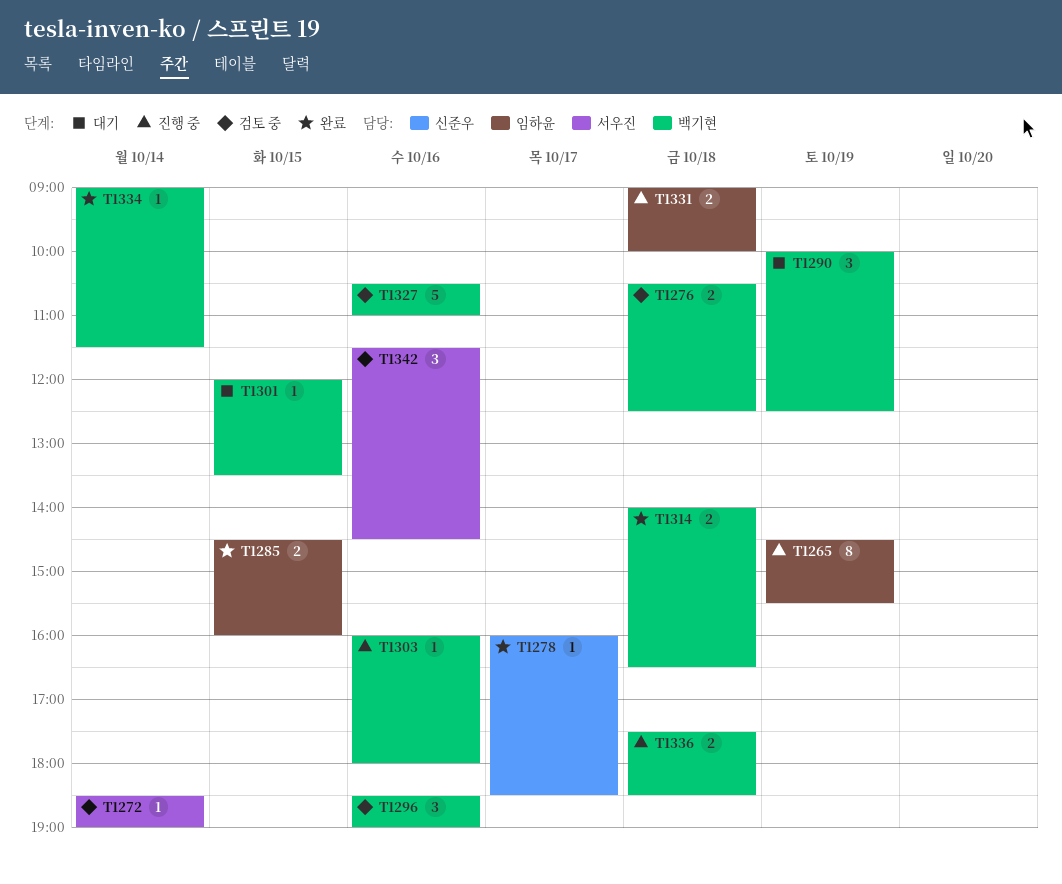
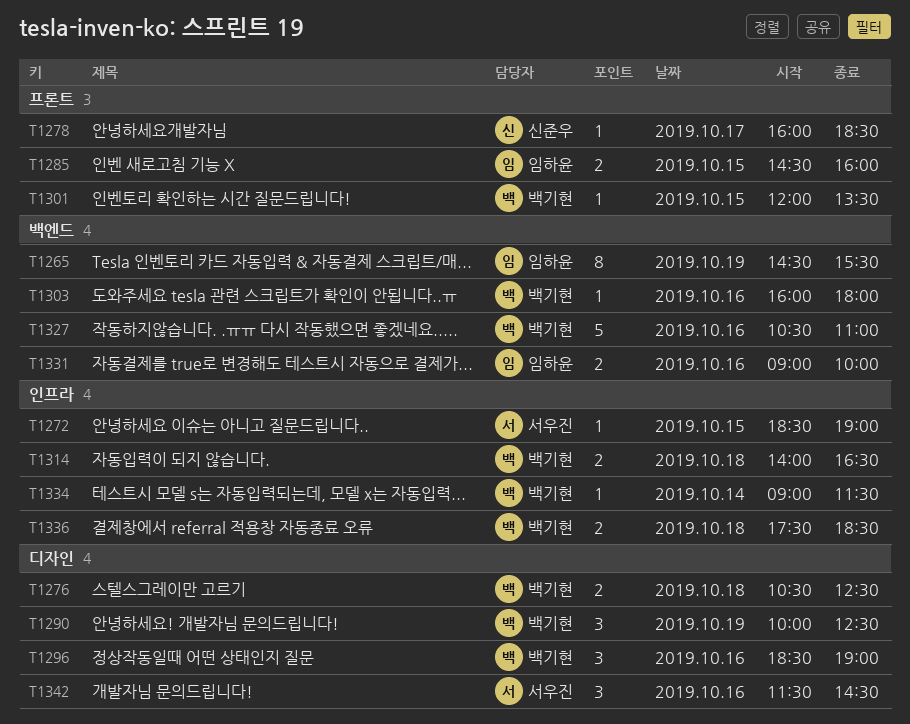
T1272, day: Oct 14 -> Oct 15
T1331, day: Oct 18 -> Oct 16

